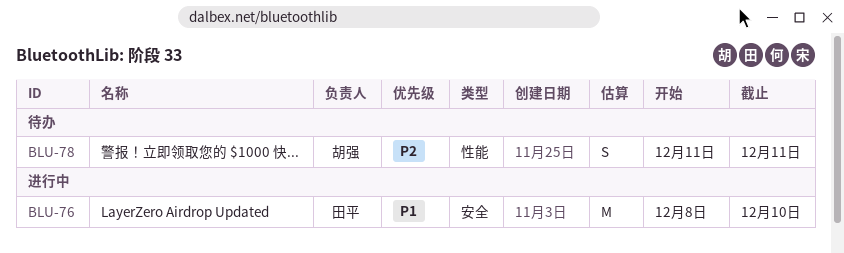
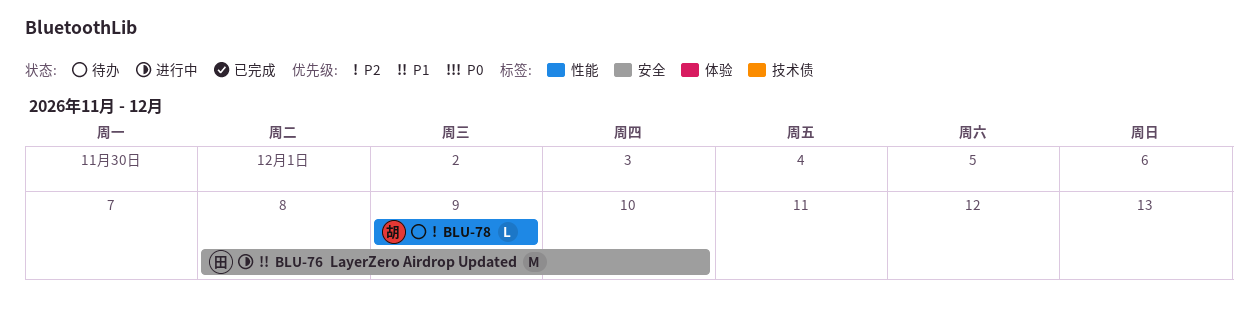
BLU-78, estimate: S -> L
BLU-78, start: Dec 11 -> Dec 9
BLU-78, due: Dec 11 -> Dec 9

